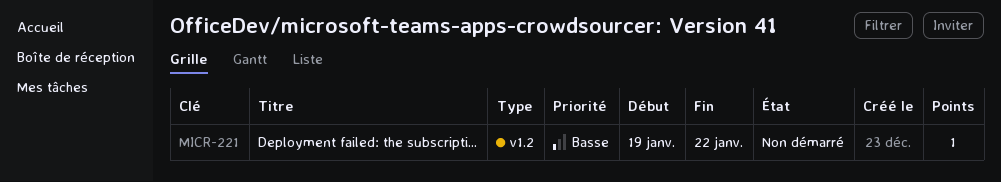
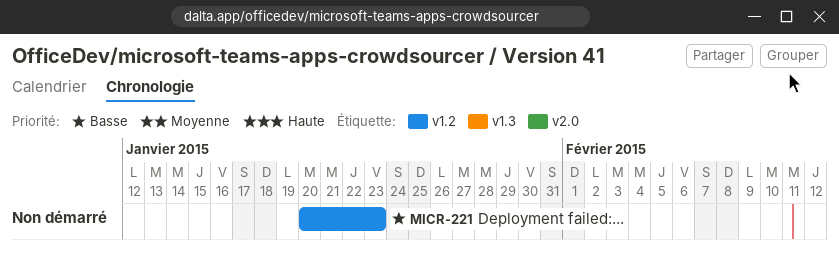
MICR-221, start: Jan 19 -> Jan 20
MICR-221, due: Jan 22 -> Jan 23

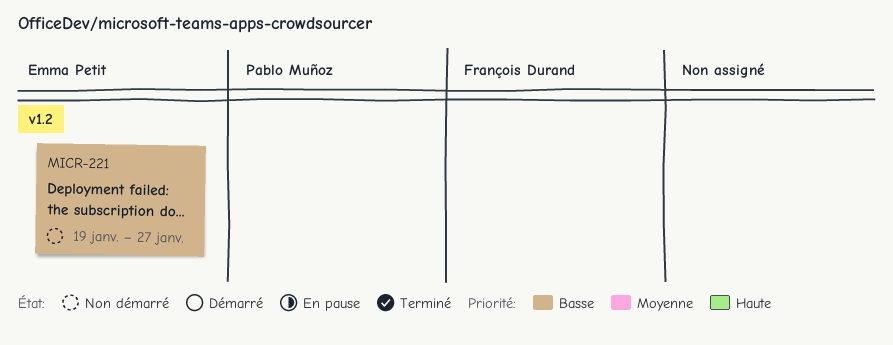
MICR-221, start: Jan 20 -> Jan 19
MICR-221, due: Jan 23 -> Jan 27

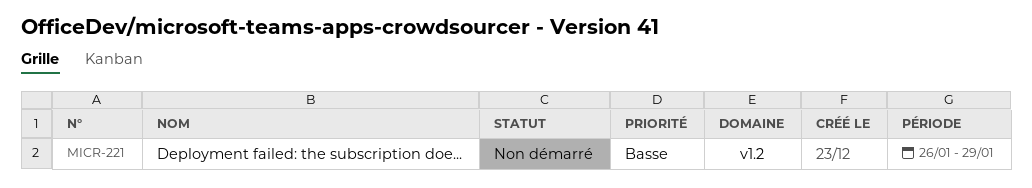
MICR-221, start: Jan 19 -> Jan 26
MICR-221, due: Jan 27 -> Jan 29

